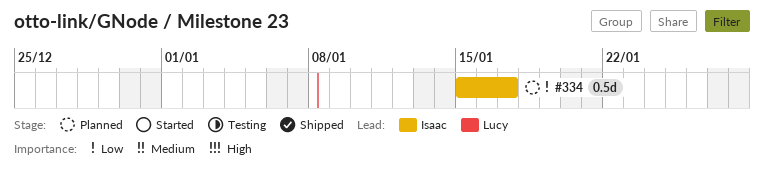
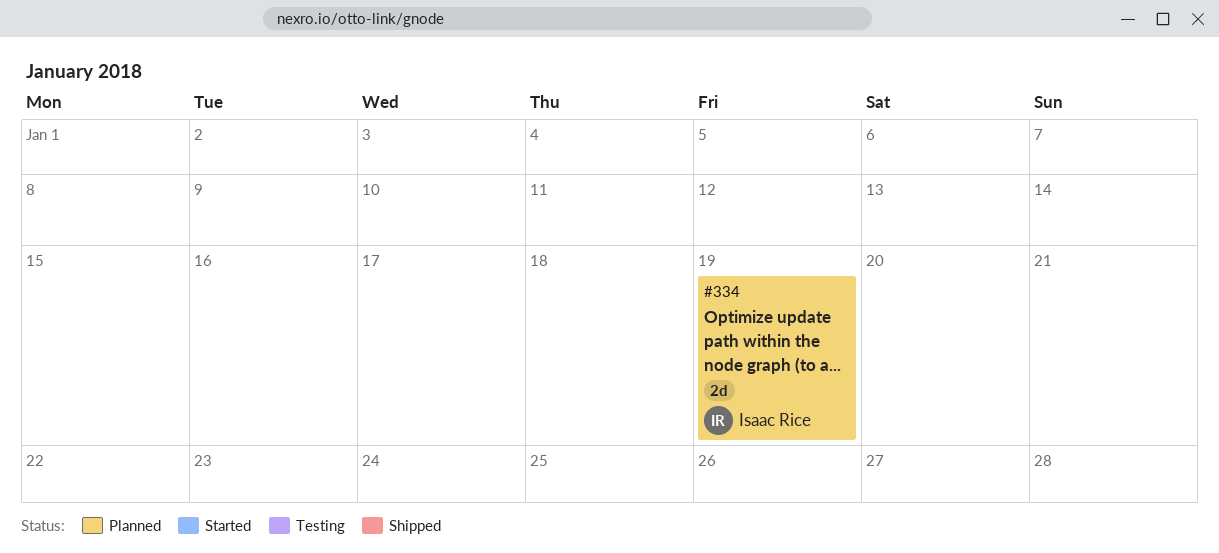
#334, estimate: 0.5d -> 2d
#334, due: Jan 17 -> Jan 19

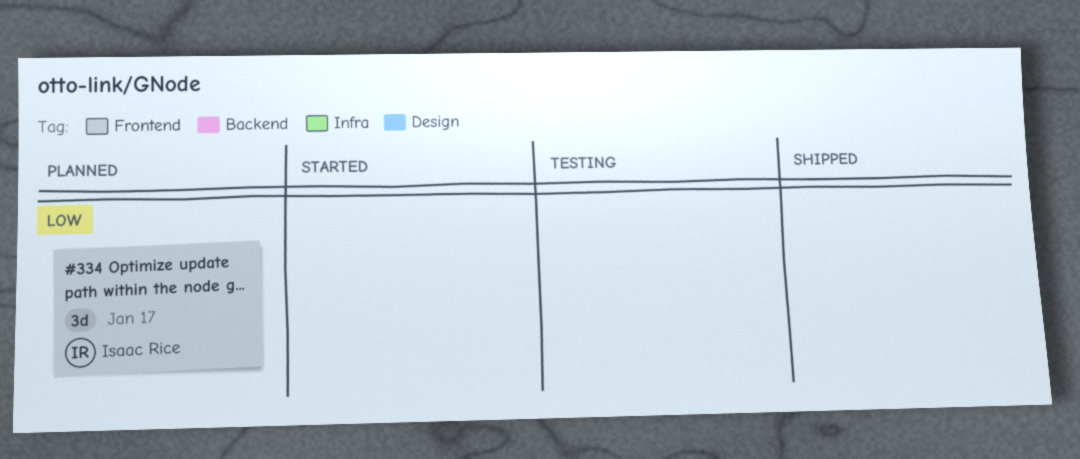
#334, estimate: 2d -> 3d
#334, due: Jan 19 -> Jan 17

